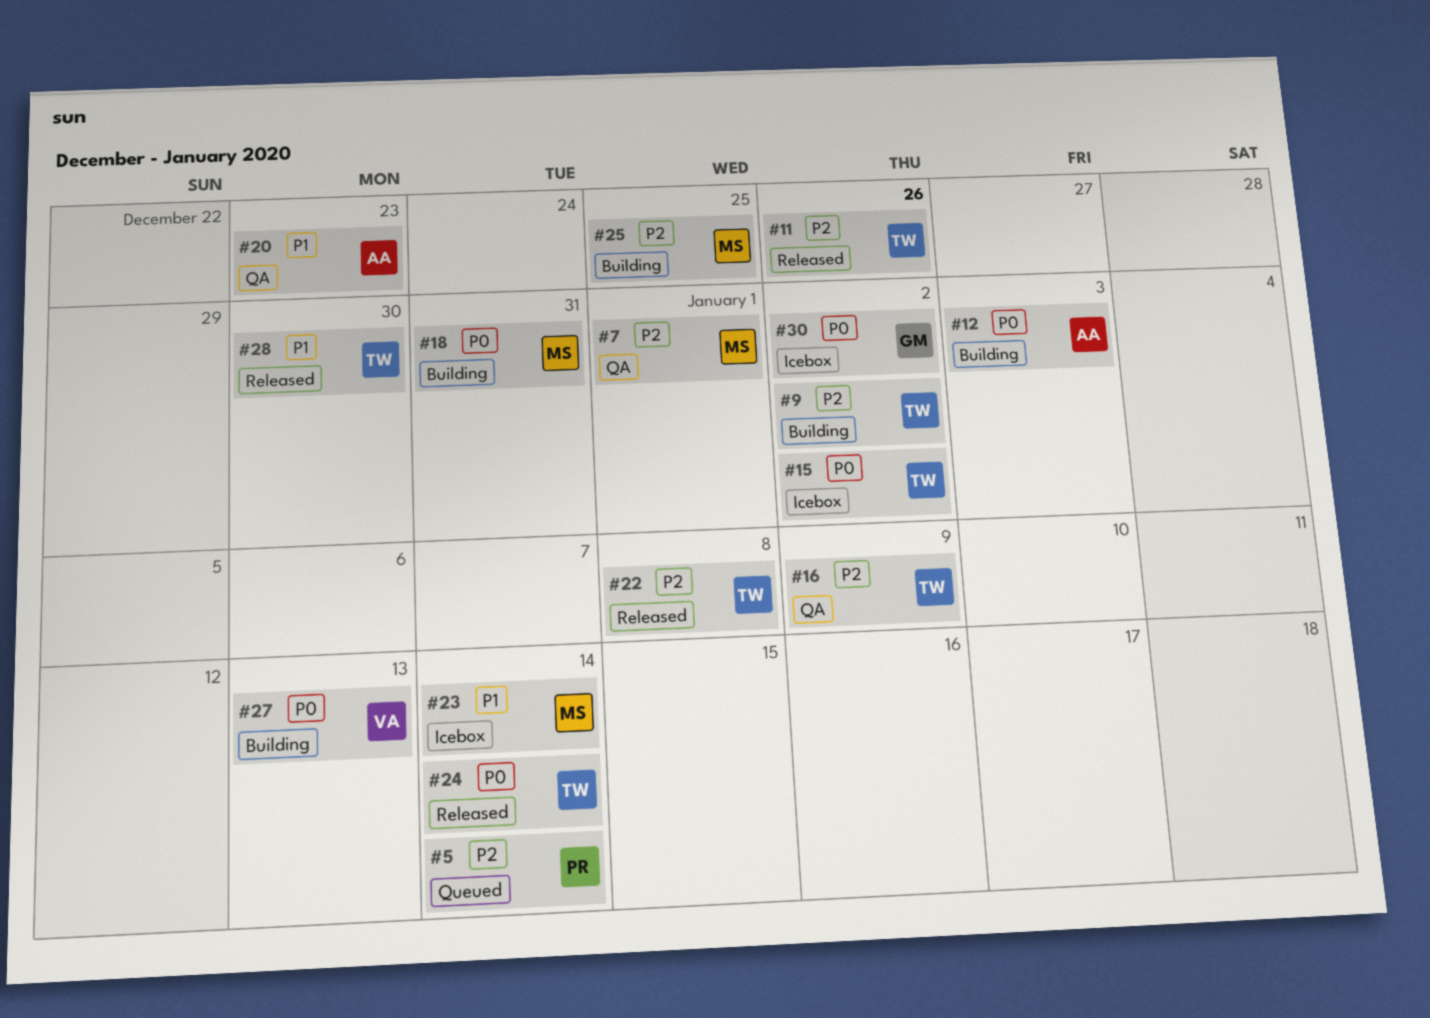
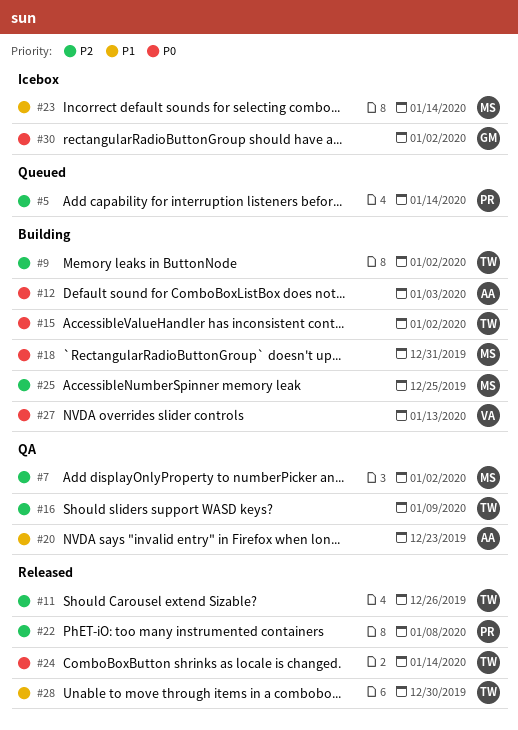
#7, due: Jan 1 -> Jan 2
#15, status: Icebox -> Building
#22, owner: TW -> PR

